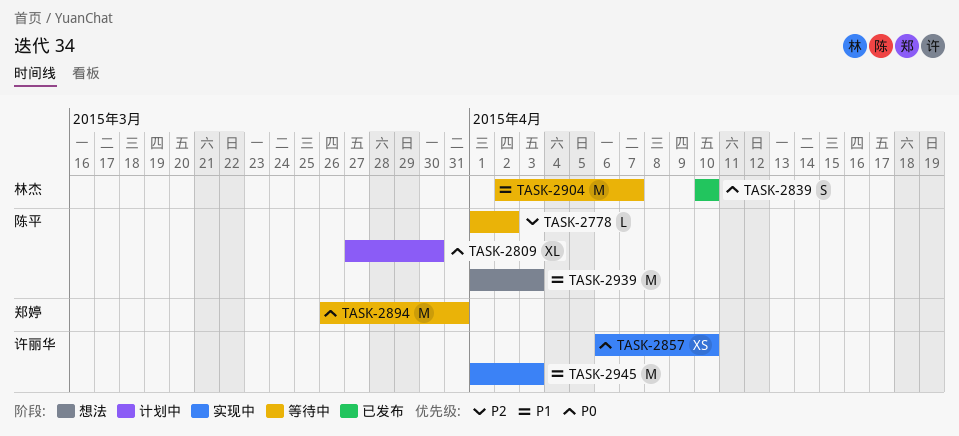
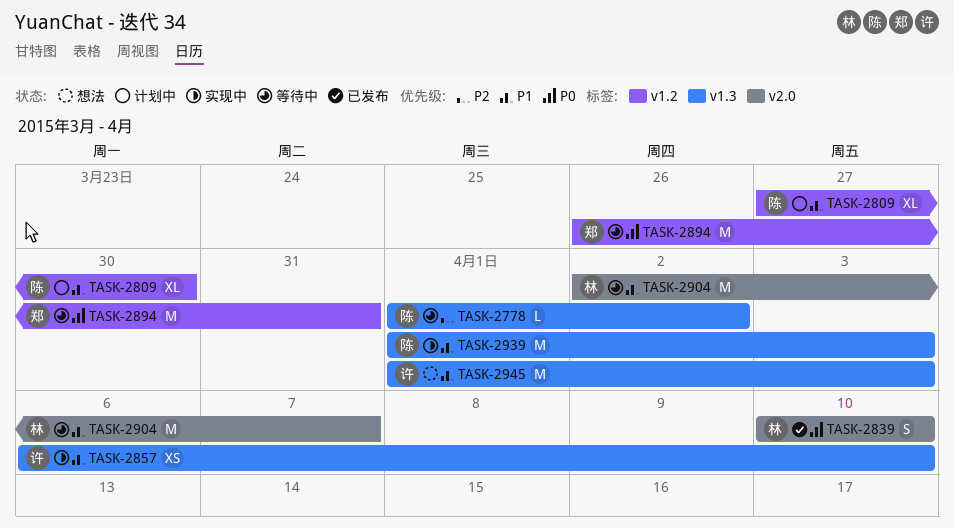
TASK-2809, priority: P0 -> P1
TASK-2857, priority: P0 -> P1
TASK-2939, status: 想法 -> 实现中
TASK-2945, status: 实现中 -> 想法

